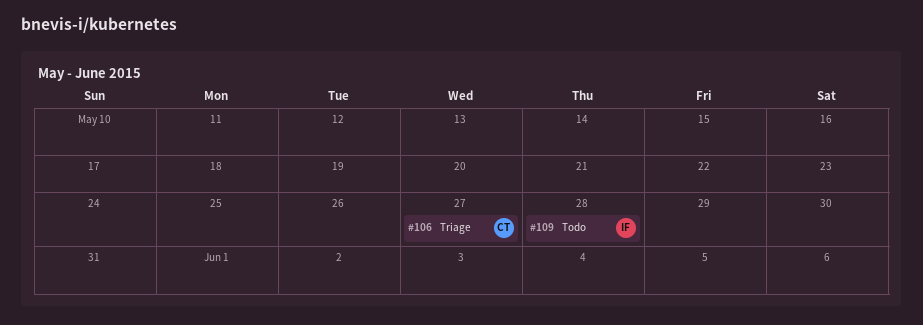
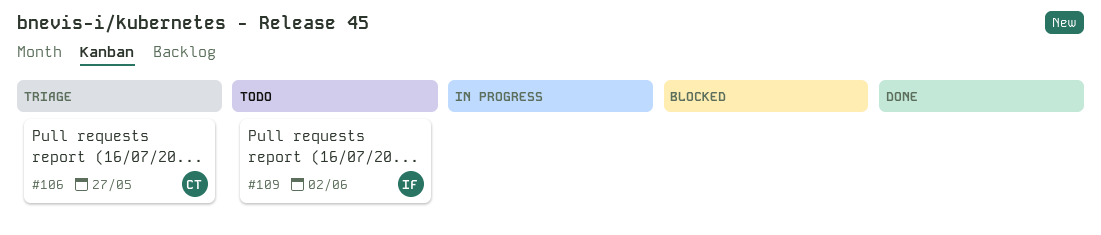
#109, due: May 28 -> Jun 2

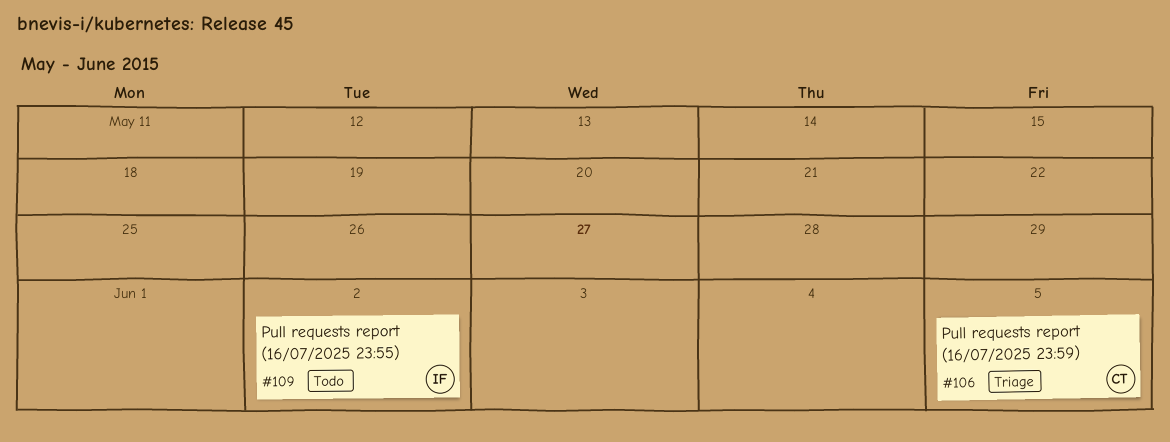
#106, due: May 27 -> Jun 5

